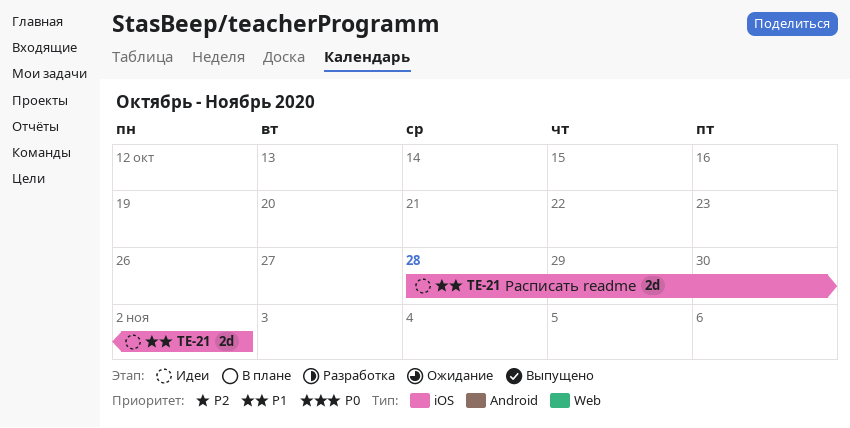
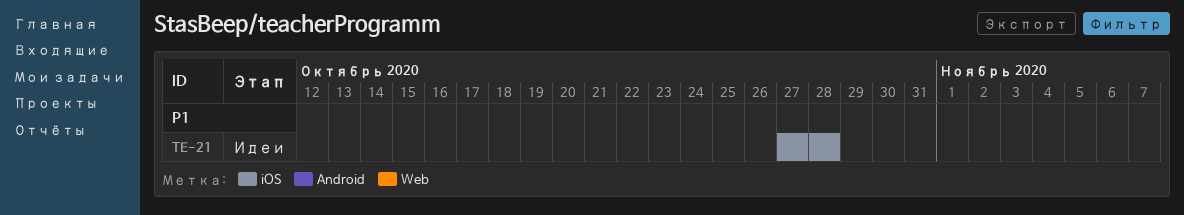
TE-21, start: Oct 28 -> Oct 27
TE-21, due: Nov 2 -> Oct 28

